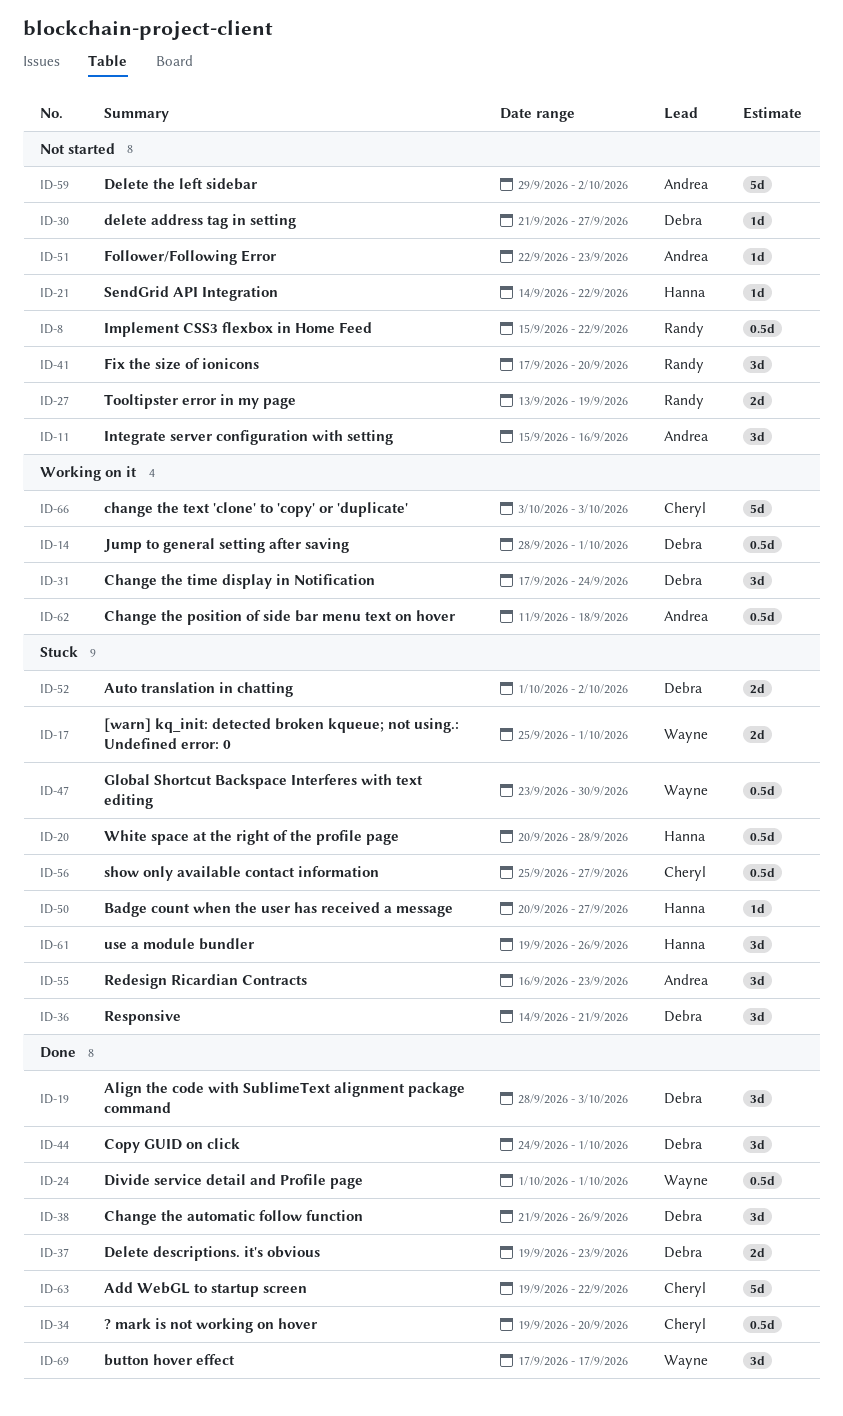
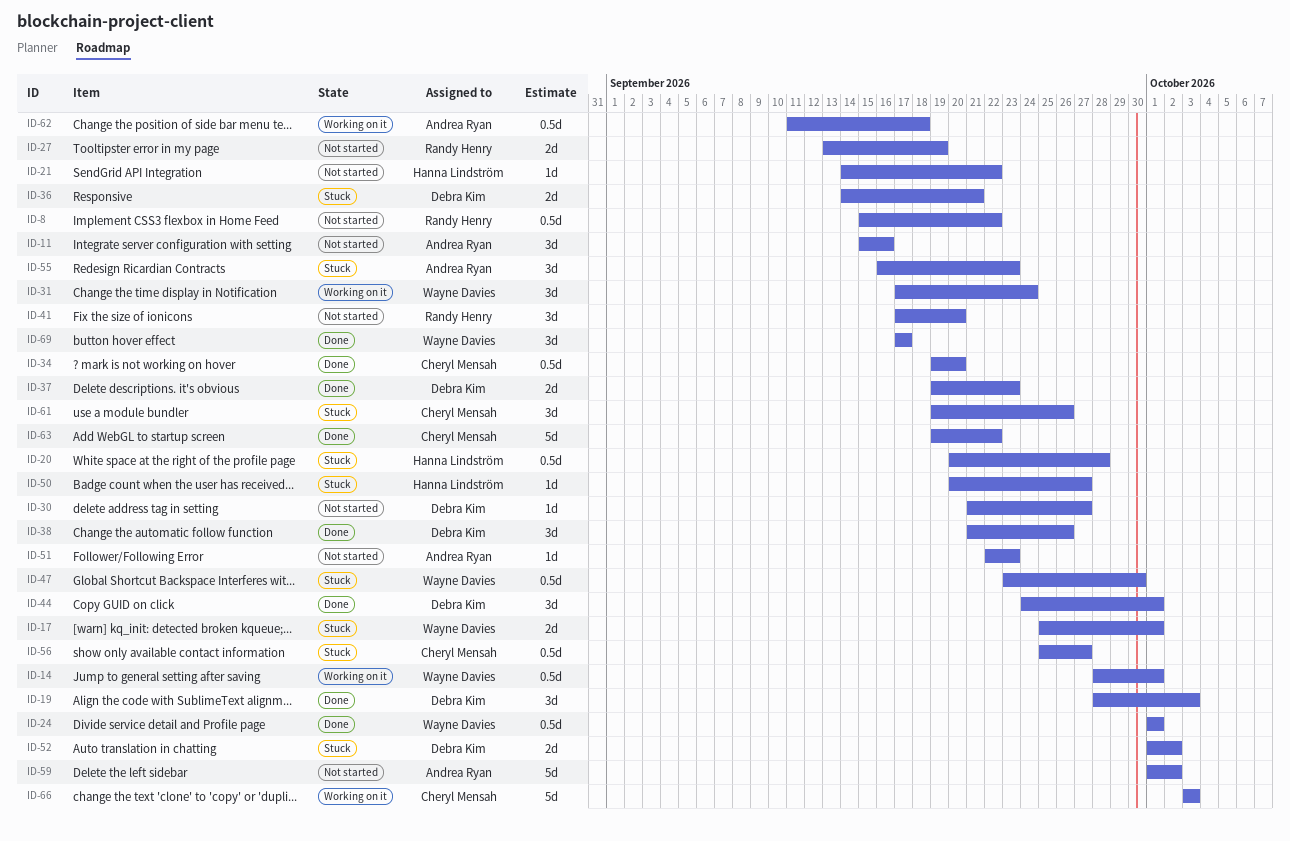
ID-14, owner: Debra Kim -> Wayne Davies
ID-31, owner: Debra Kim -> Wayne Davies
ID-36, estimate: 3d -> 2d
ID-59, start: Sep 29 -> Oct 1
ID-61, owner: Hanna Lindström -> Cheryl Mensah

